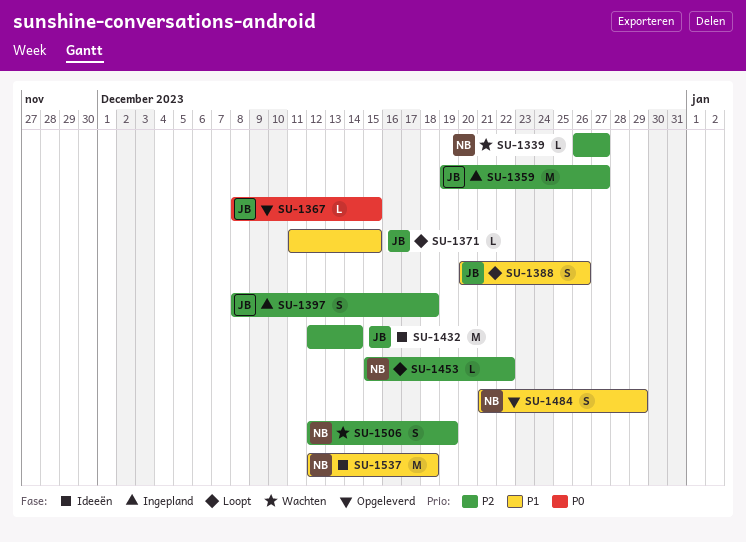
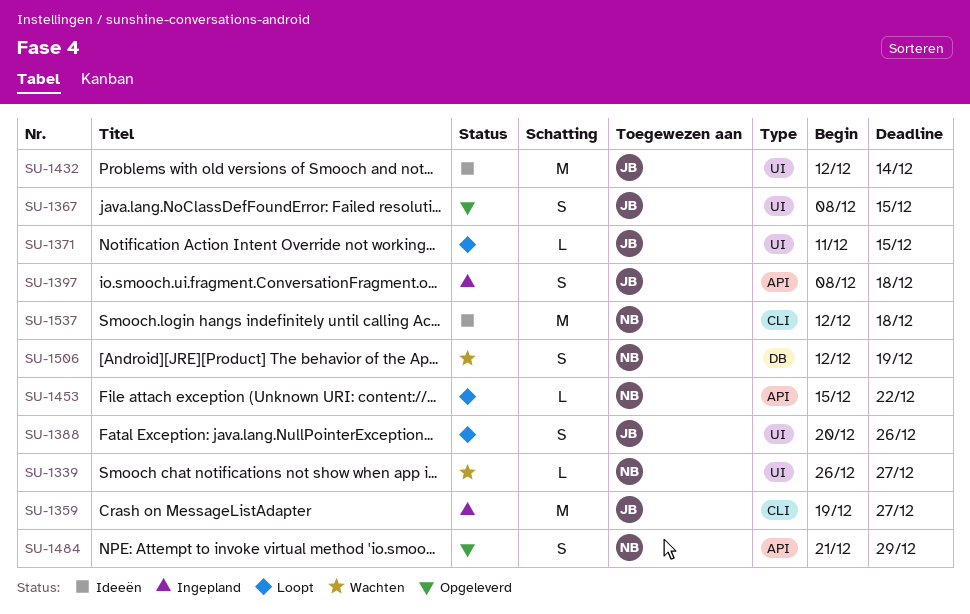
SU-1367, estimate: L -> S

